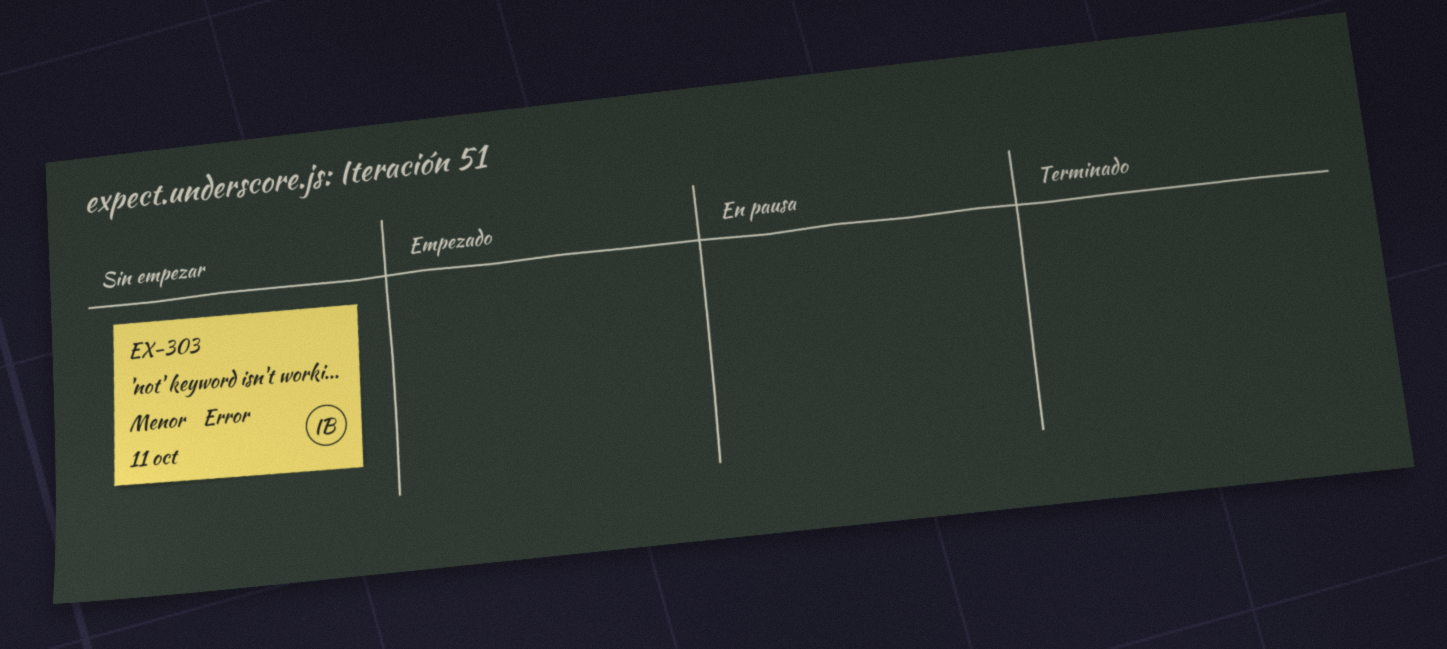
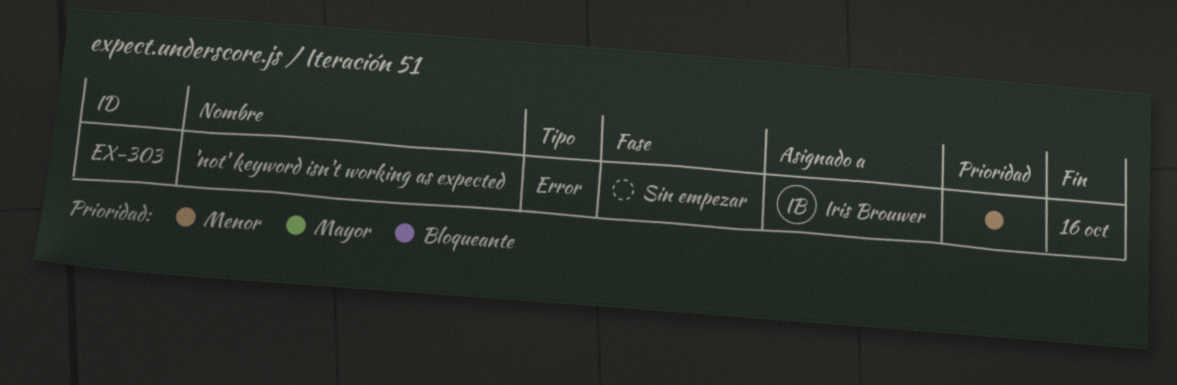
EX-303, due: Oct 11 -> Oct 16

